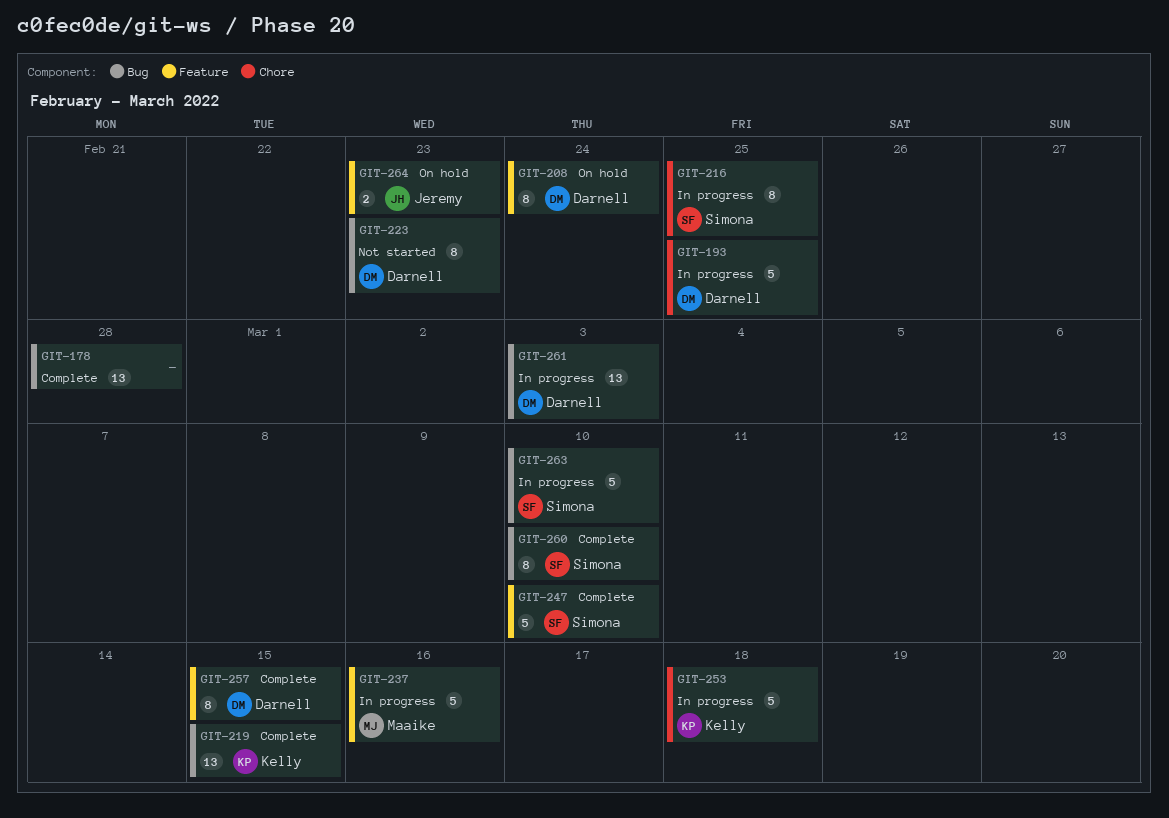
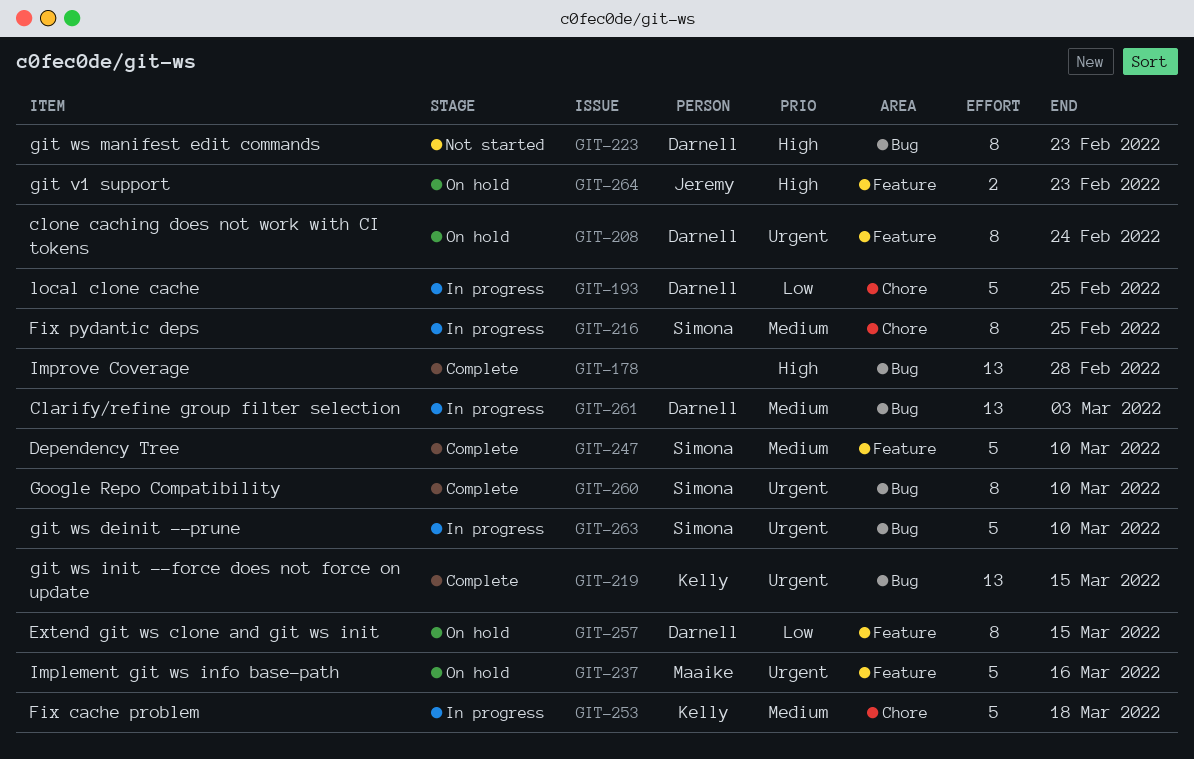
GIT-237, status: In progress -> On hold
GIT-257, status: Complete -> On hold

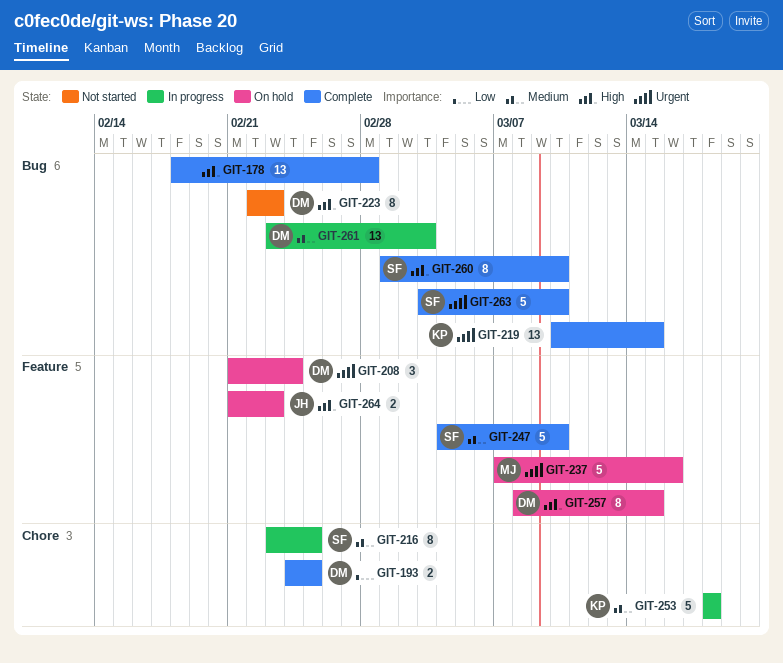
GIT-193, status: In progress -> Complete
GIT-193, estimate: 5 -> 2
GIT-208, estimate: 8 -> 3
GIT-257, priority: Low -> High
GIT-260, priority: Urgent -> High
GIT-263, status: In progress -> Complete

